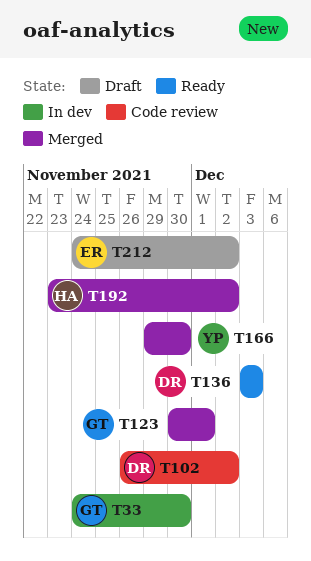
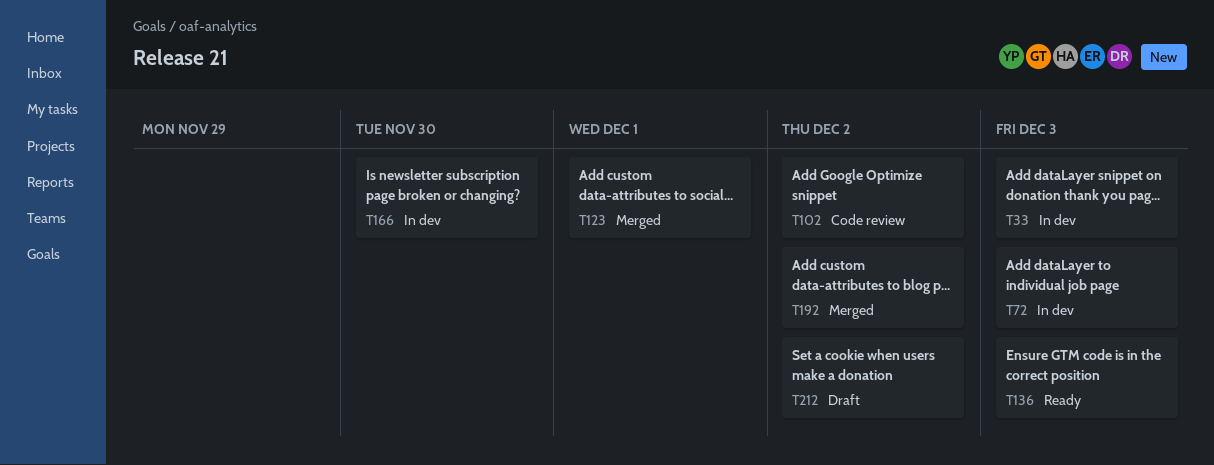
T33, due: Nov 30 -> Dec 3
T72: none -> present
T166, status: Merged -> In dev

